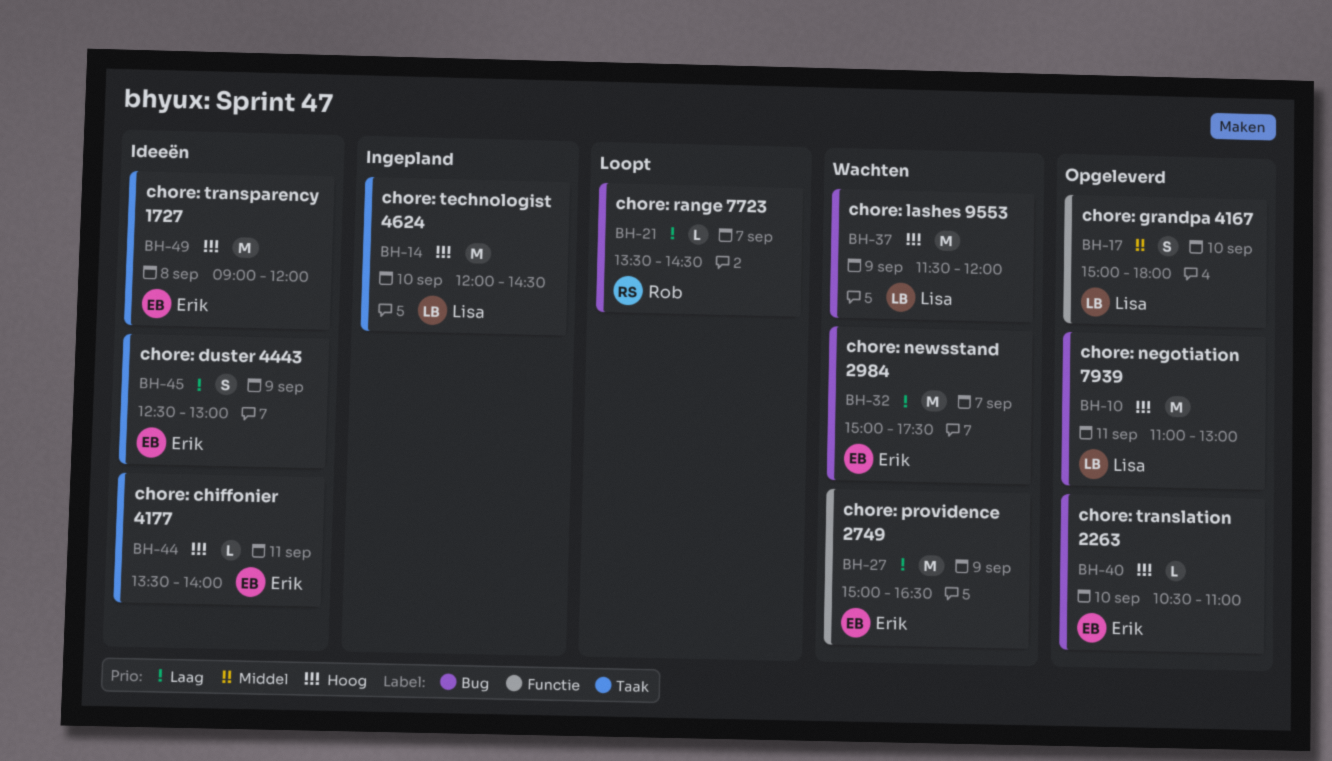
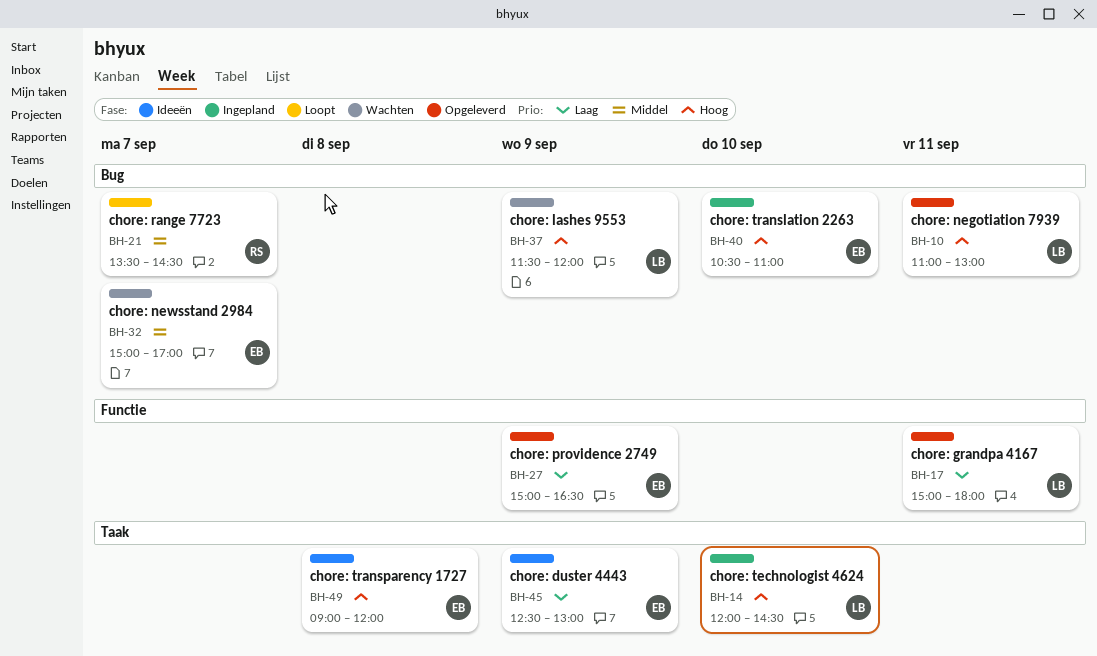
BH-17, priority: Middel -> Laag
BH-17, day: Sep 10 -> Sep 11
BH-21, priority: Laag -> Middel
BH-27, status: Wachten -> Opgeleverd
BH-32, priority: Laag -> Middel
BH-32, ends: 17:30 -> 17:00
BH-40, status: Opgeleverd -> Ingepland
BH-44: present -> none

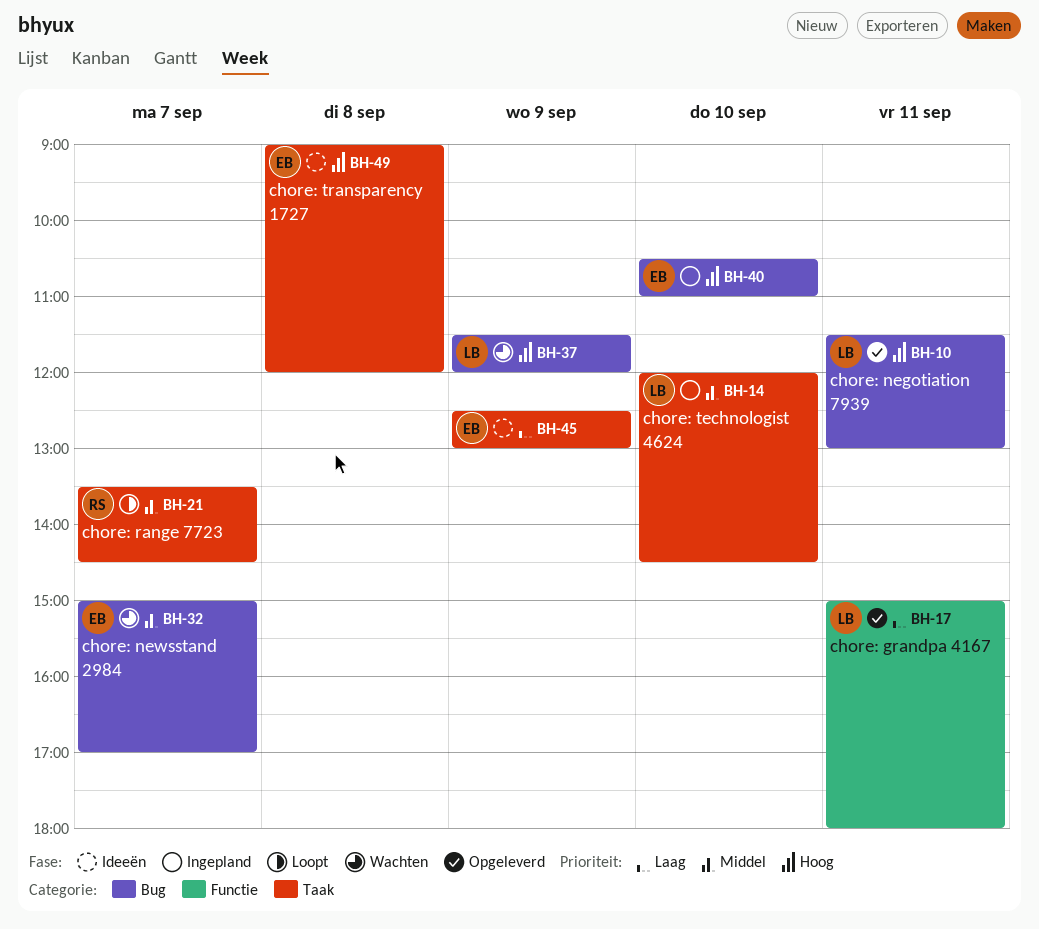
BH-10, begins: 11:00 -> 11:30
BH-14, priority: Hoog -> Middel
BH-21, label: Bug -> Taak
BH-27: present -> none

